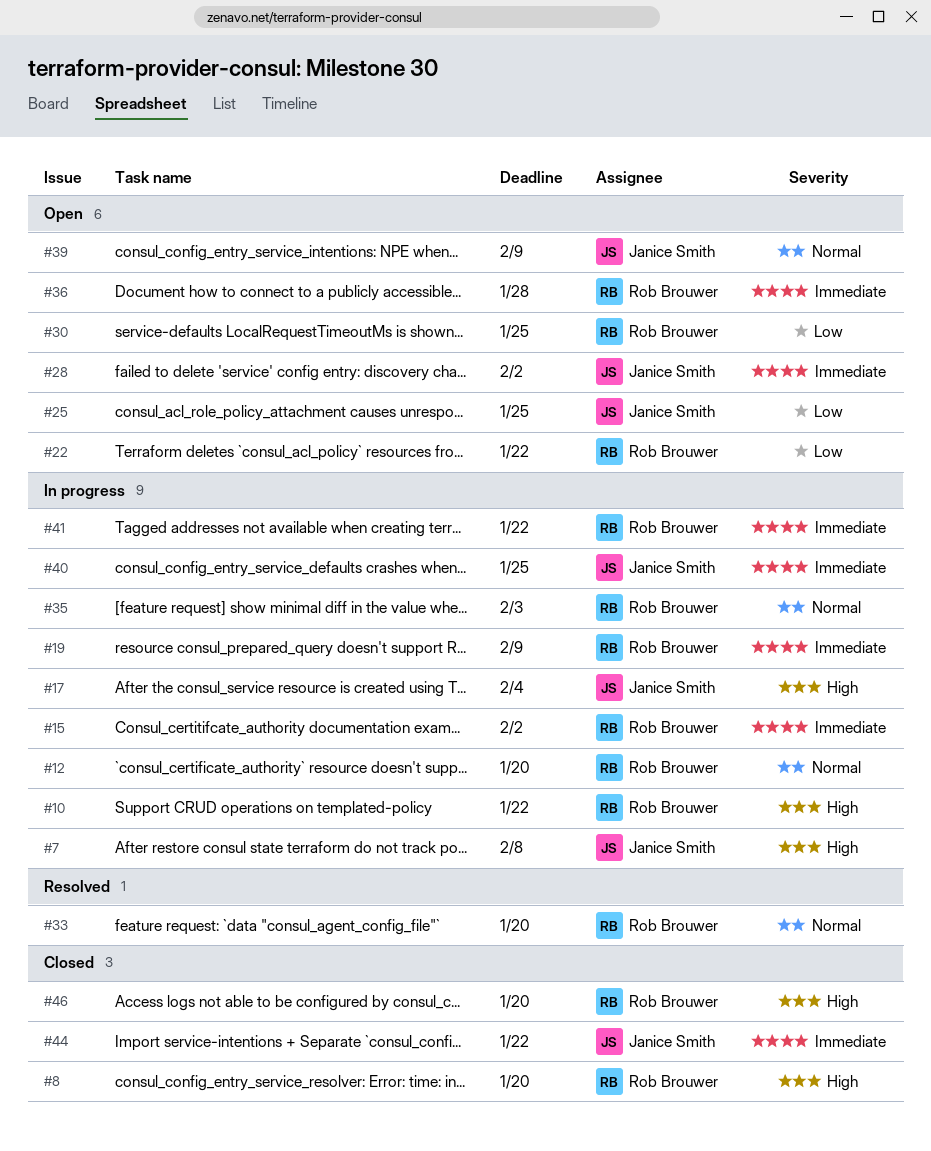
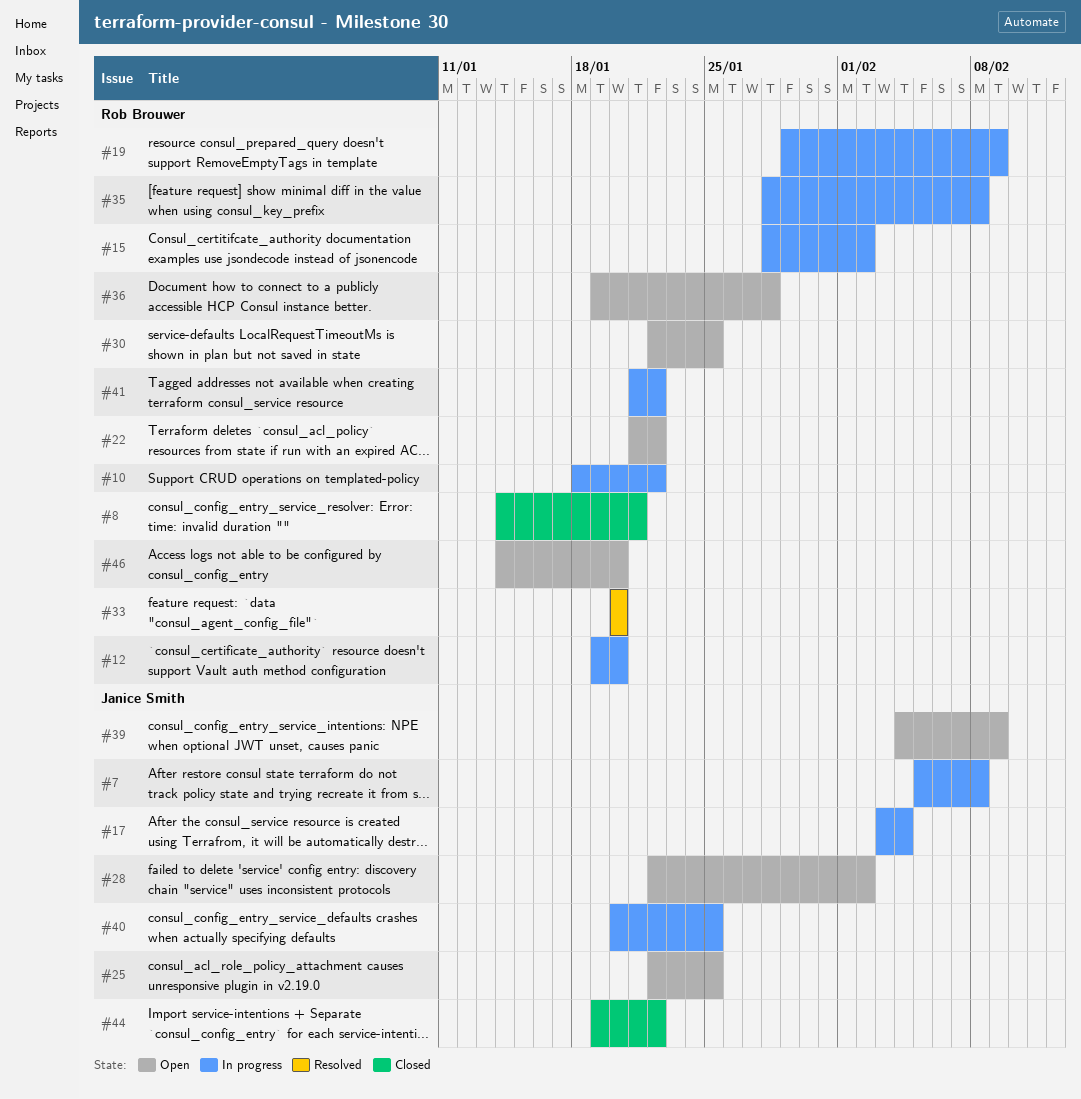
#8, due: Jan 20 -> Jan 21
#35, due: Feb 3 -> Feb 8
#46, status: Closed -> Open

